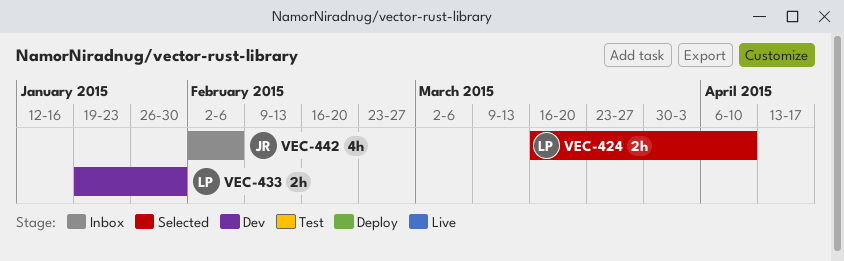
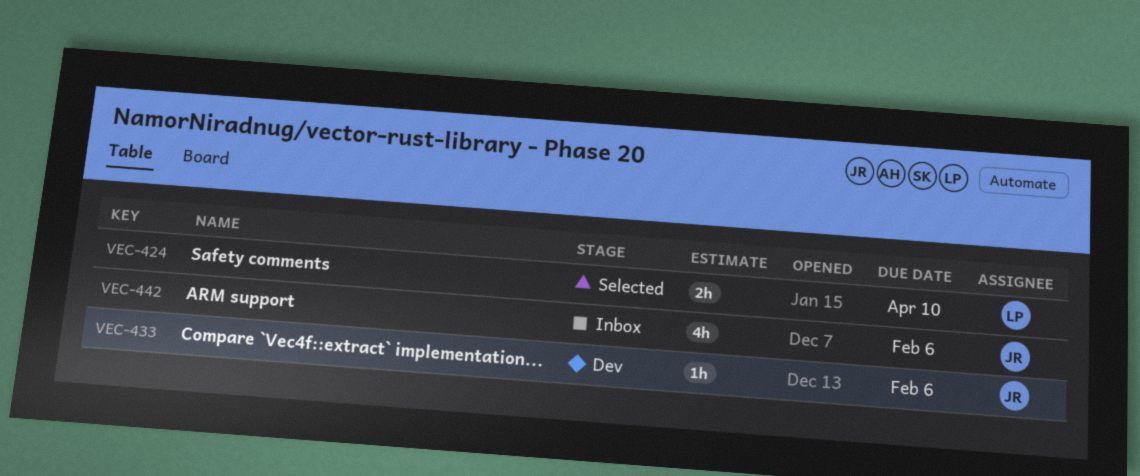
VEC-433, owner: LP -> JR
VEC-433, estimate: 2h -> 1h
VEC-433, due: Jan 30 -> Feb 6

